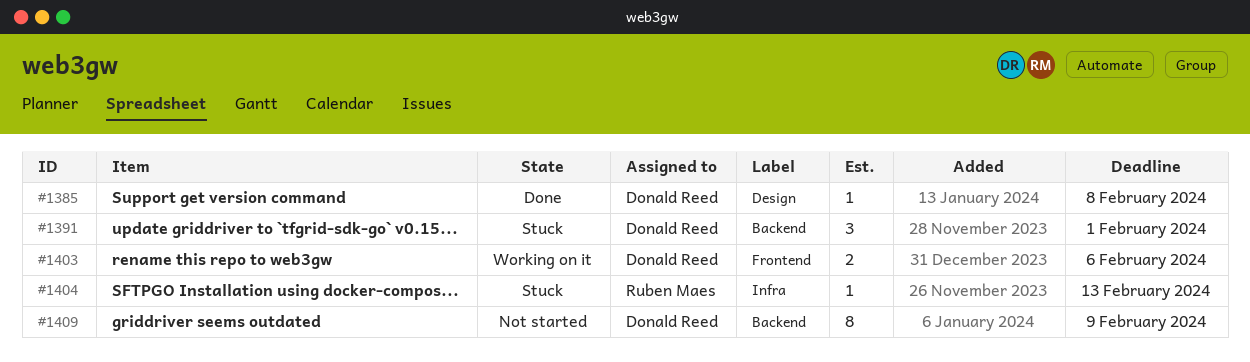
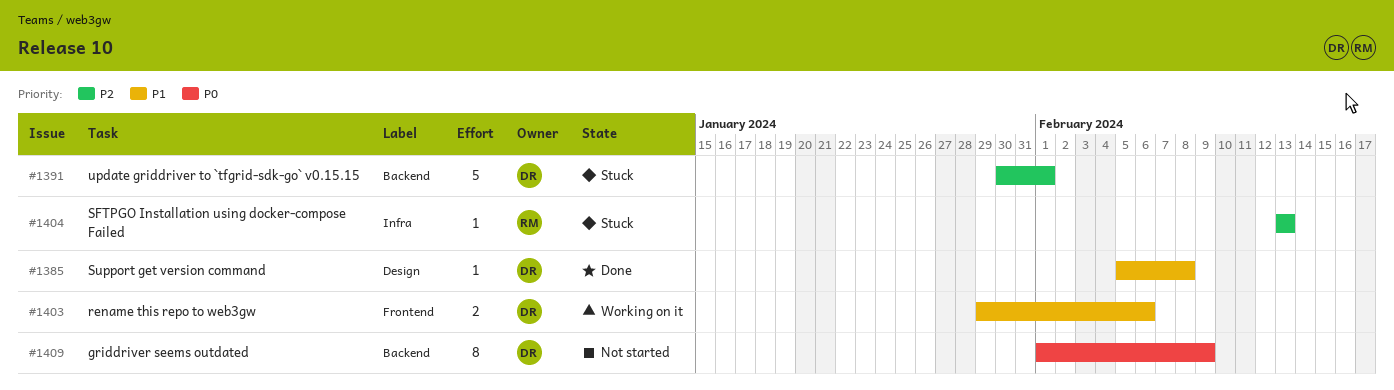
#1391, estimate: 3 -> 5

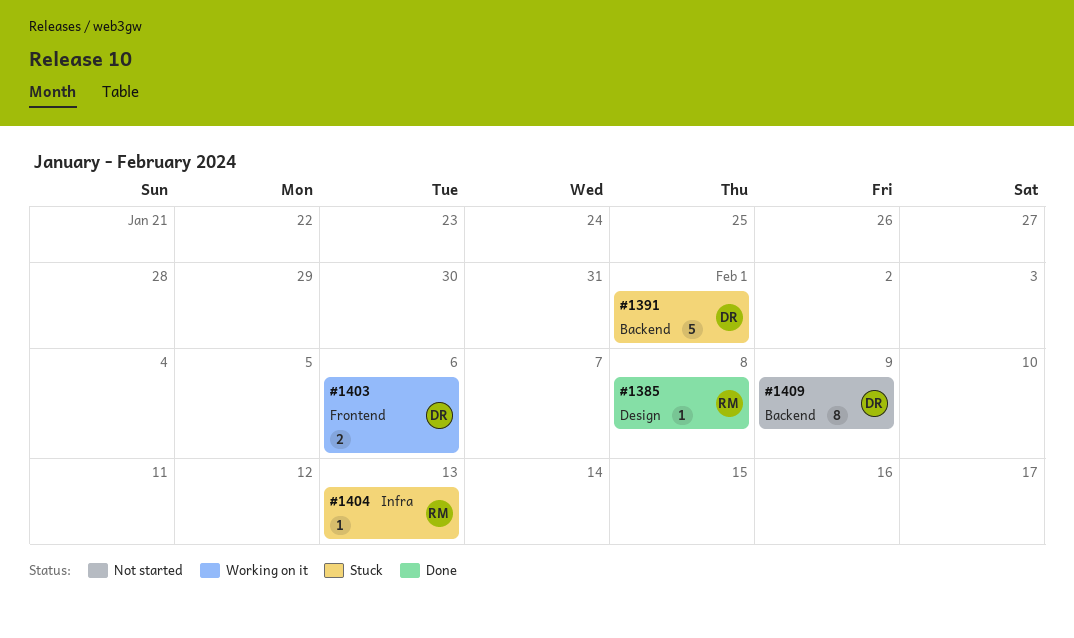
#1385, owner: DR -> RM

